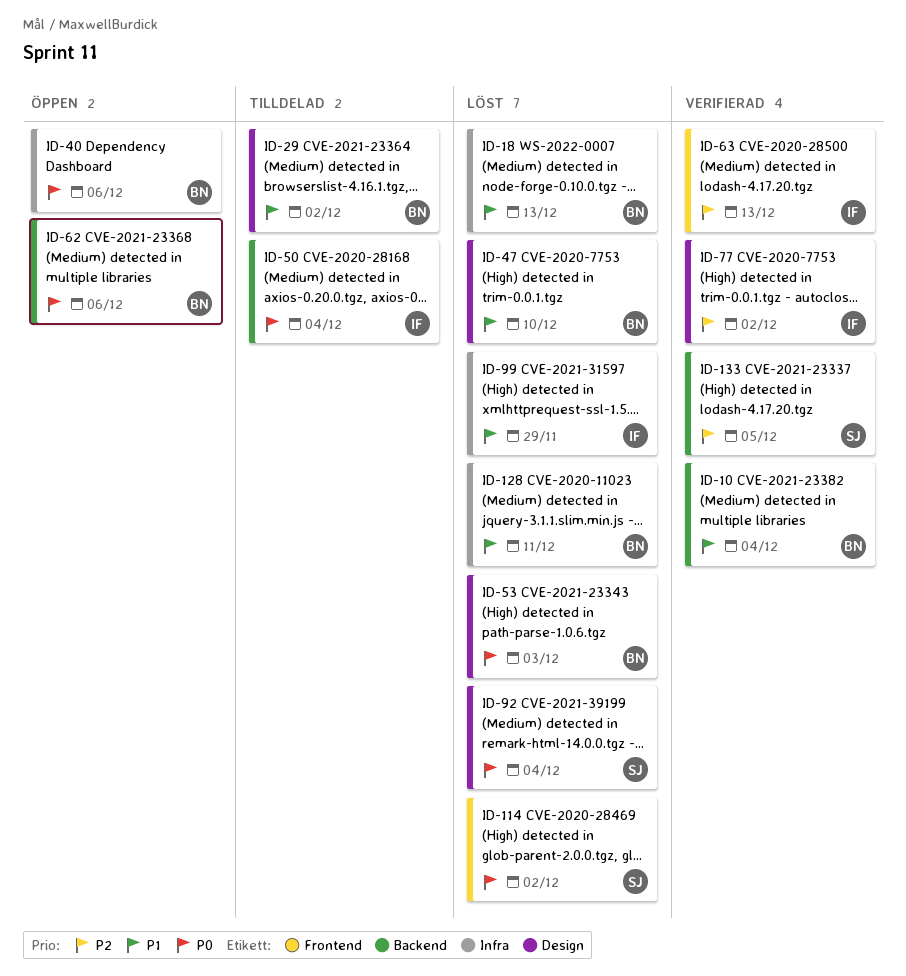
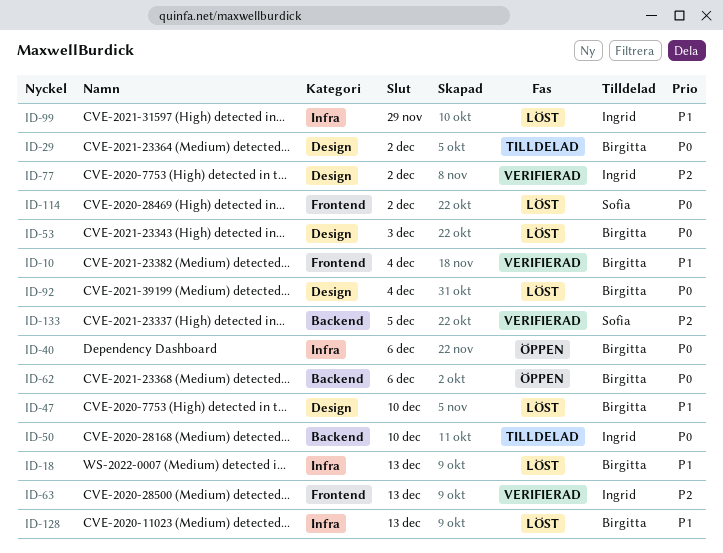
ID-10, label: Backend -> Frontend
ID-29, priority: P1 -> P0
ID-50, due: Dec 4 -> Dec 10
ID-92, owner: Sofia -> Birgitta
ID-128, due: Dec 11 -> Dec 13

